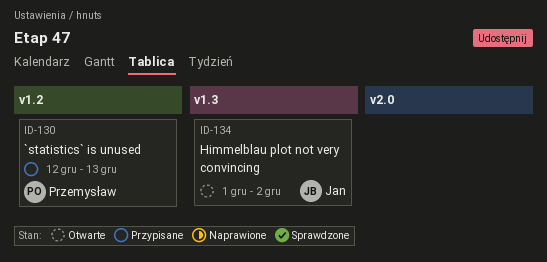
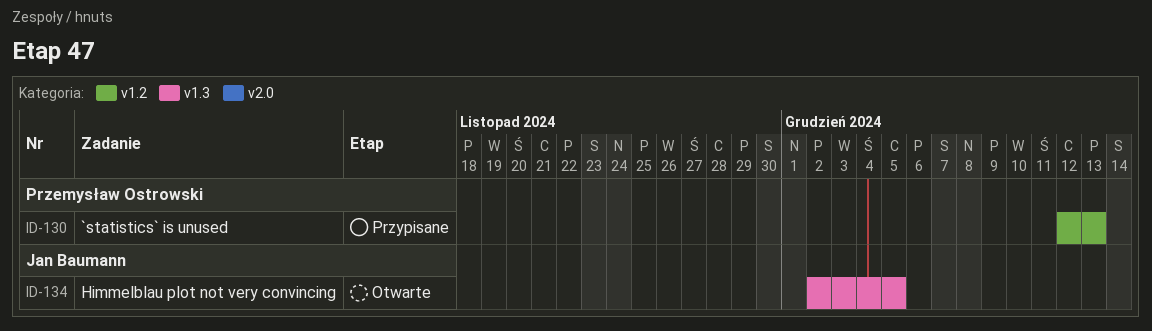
ID-134, start: Dec 1 -> Dec 2
ID-134, due: Dec 2 -> Dec 5

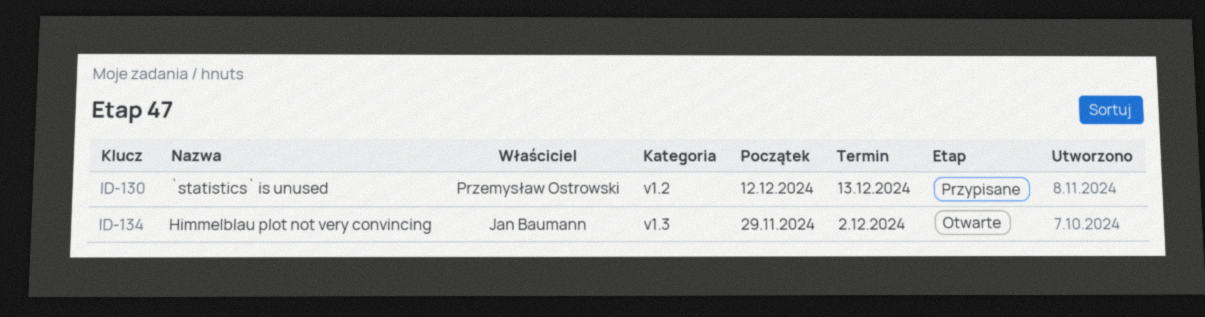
ID-134, start: Dec 2 -> Nov 29
ID-134, due: Dec 5 -> Dec 2

